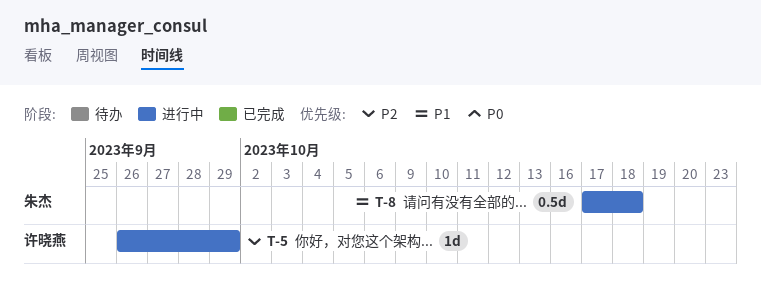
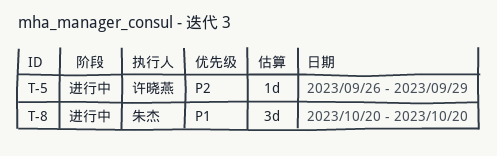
T-8, estimate: 0.5d -> 3d
T-8, start: Oct 17 -> Oct 20
T-8, due: Oct 18 -> Oct 20

